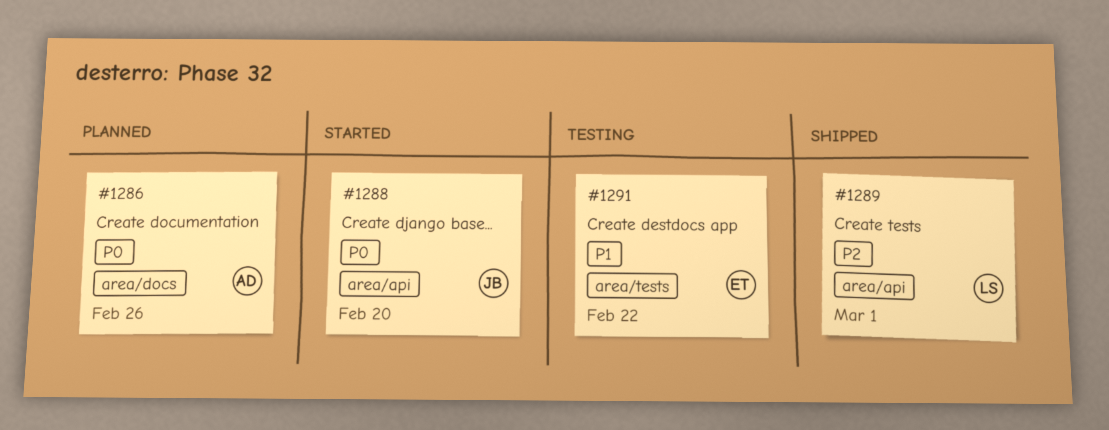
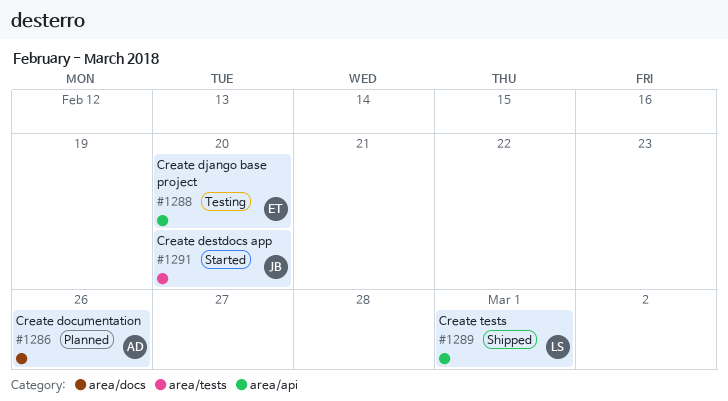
#1288, status: Started -> Testing
#1288, owner: JB -> ET
#1291, status: Testing -> Started
#1291, owner: ET -> JB
#1291, due: Feb 22 -> Feb 20

